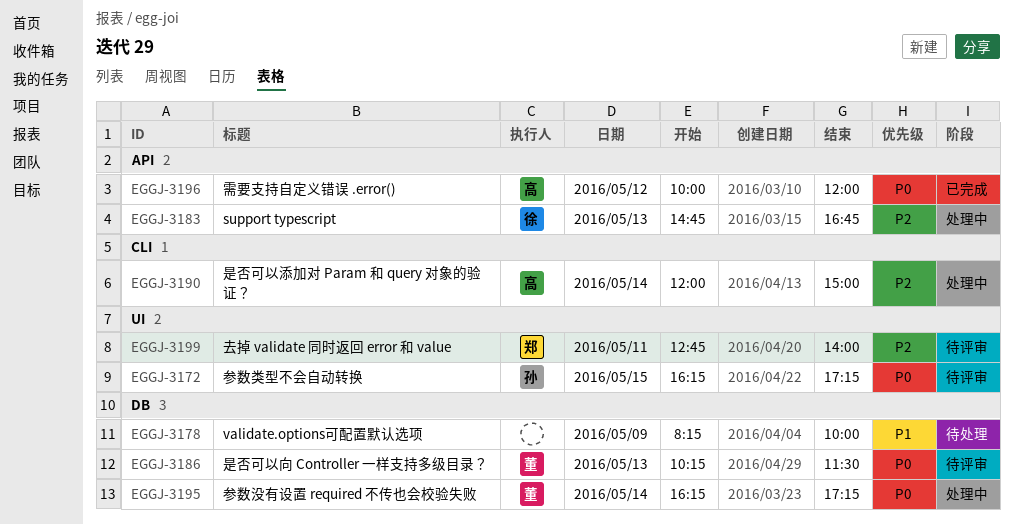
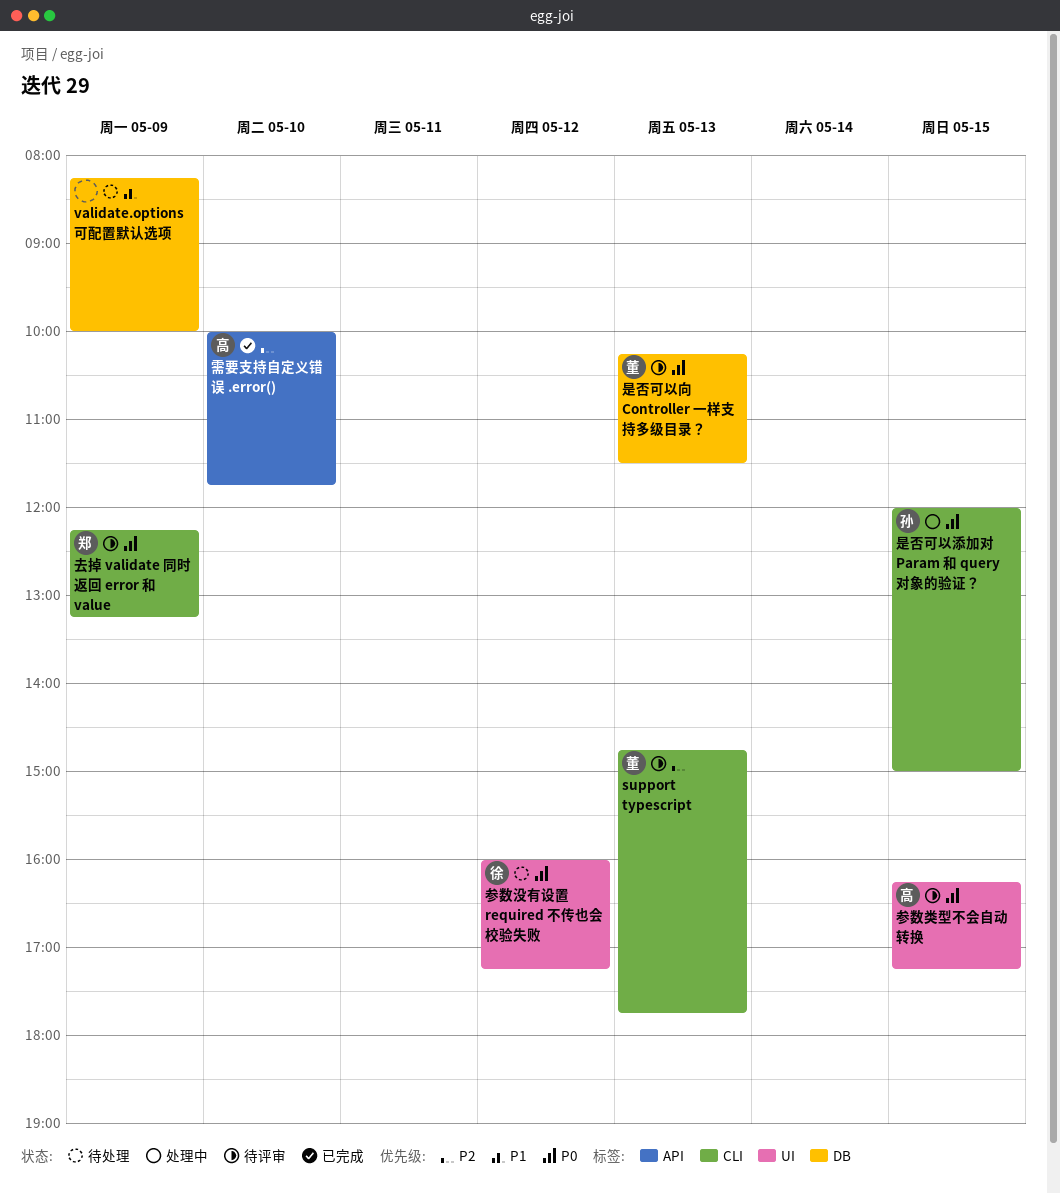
support typescript, status: 处理中 -> 待评审
support typescript, owner: 徐 -> 董
support typescript, label: API -> CLI
support typescript, ends: 16:45 -> 17:45
去掉 validate 同时返回 error 和 value, priority: P2 -> P0
去掉 validate 同时返回 error 和 value, label: UI -> CLI
去掉 validate 同时返回 error 和 value, day: May 11 -> May 9
去掉 validate 同时返回 error 和 value, begins: 12:45 -> 12:15
去掉 validate 同时返回 error 和 value, ends: 14:00 -> 13:15
参数没有设置 required 不传也会校验失败, status: 处理中 -> 待处理
参数没有设置 required 不传也会校验失败, owner: 董 -> 徐
参数没有设置 required 不传也会校验失败, label: DB -> UI
参数没有设置 required 不传也会校验失败, day: May 14 -> May 12
参数没有设置 required 不传也会校验失败, begins: 16:15 -> 16:00
参数类型不会自动转换, owner: 孙 -> 高
是否可以添加对 Param 和 query 对象的验证？, owner: 高 -> 孙
是否可以添加对 Param 和 query 对象的验证？, priority: P2 -> P0
是否可以添加对 Param 和 query 对象的验证？, day: May 14 -> May 15
需要支持自定义错误 .error(), priority: P0 -> P2
需要支持自定义错误 .error(), day: May 12 -> May 10
需要支持自定义错误 .error(), ends: 12:00 -> 11:45

